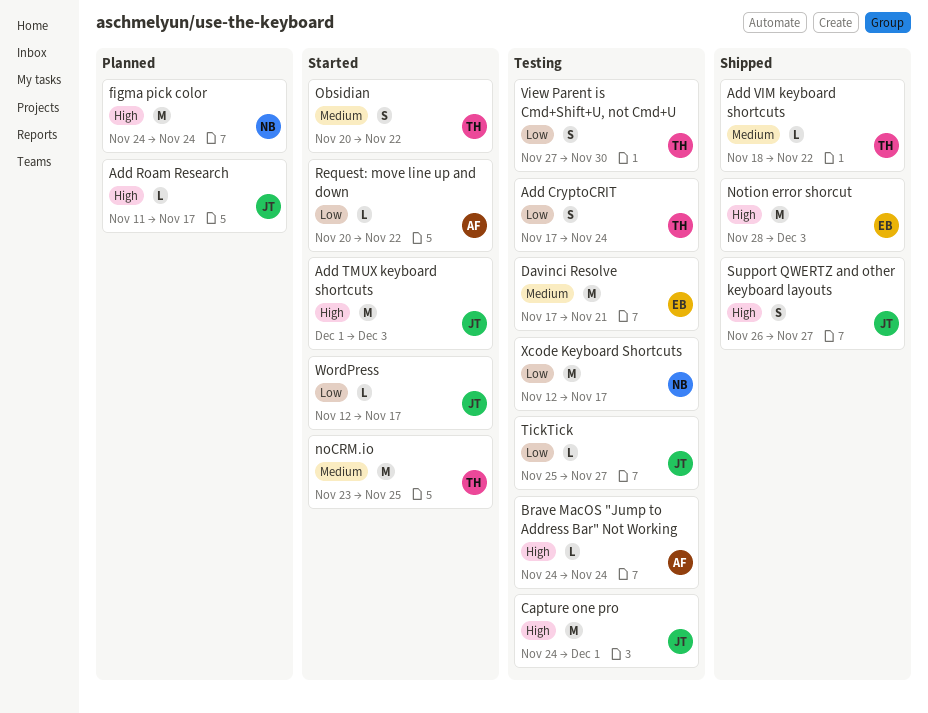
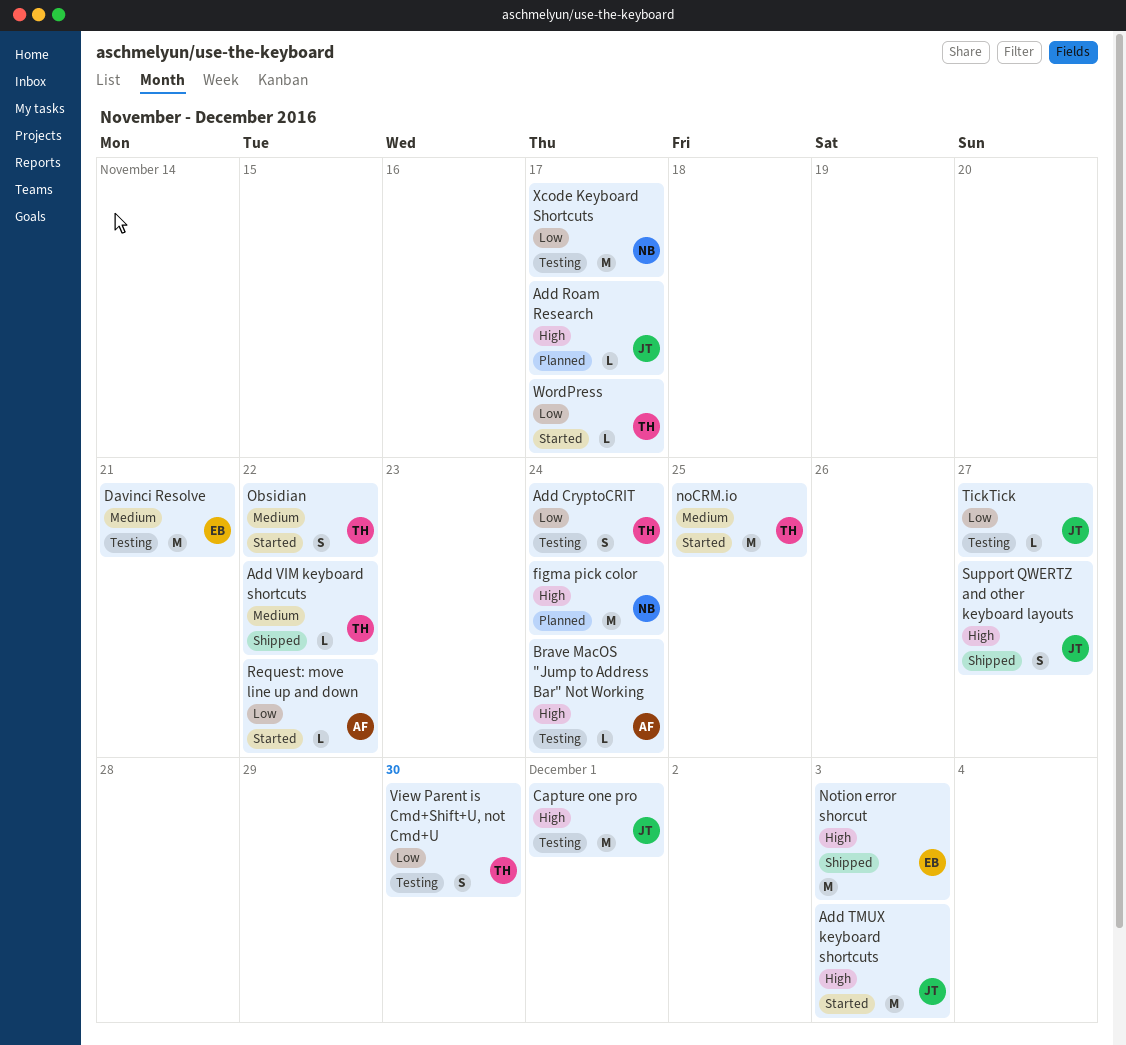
WordPress, owner: JT -> TH

